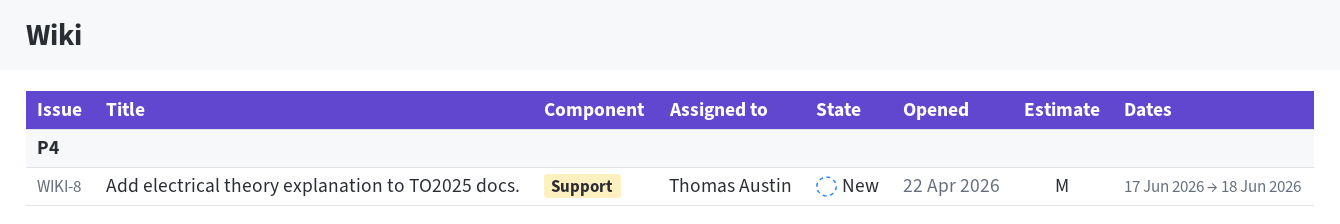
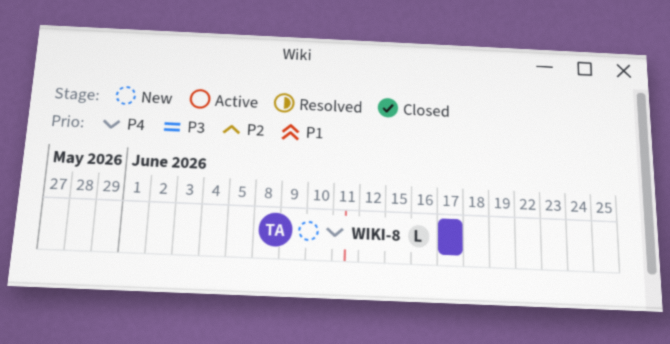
WIKI-8, estimate: M -> L
WIKI-8, due: Jun 18 -> Jun 17

